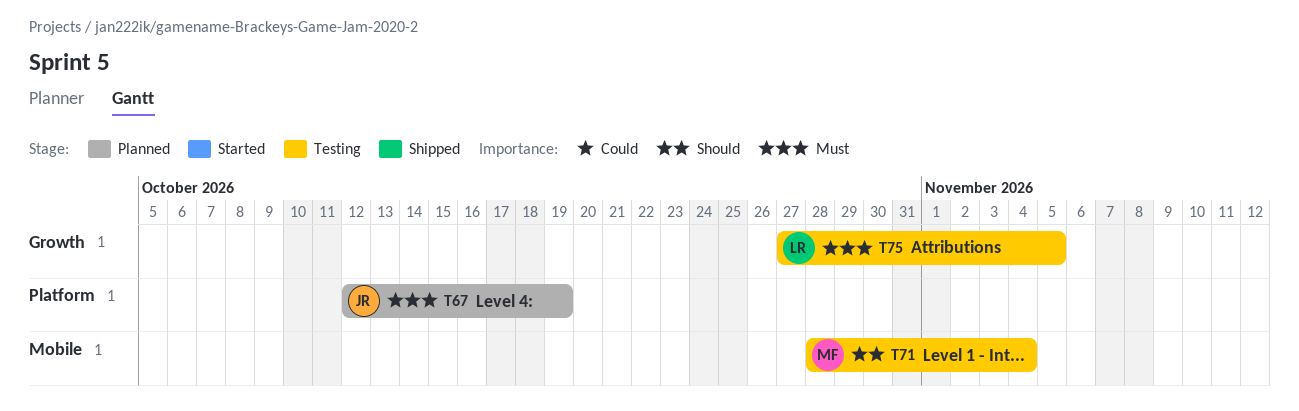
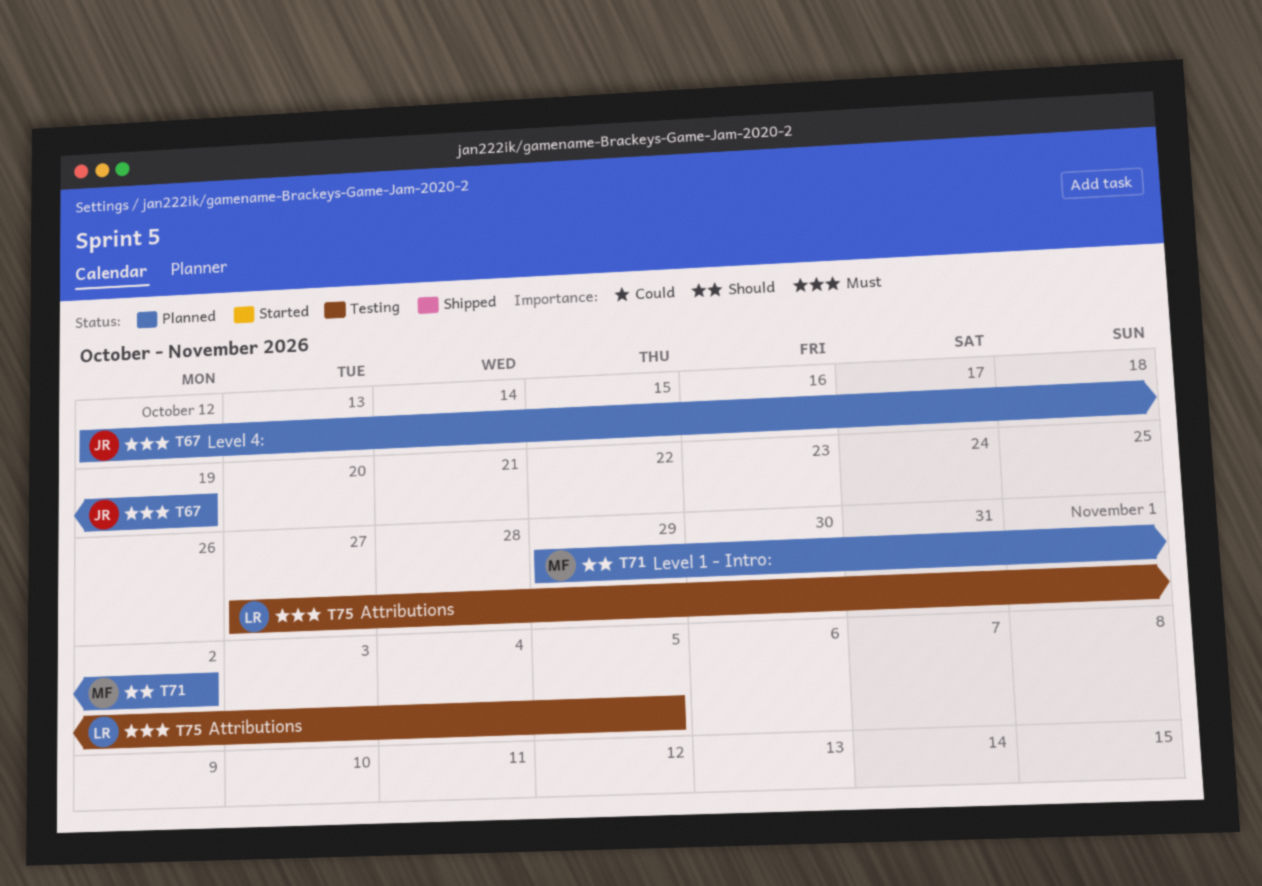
T71, status: Testing -> Planned
T71, start: Oct 28 -> Oct 29
T71, due: Nov 4 -> Nov 2

